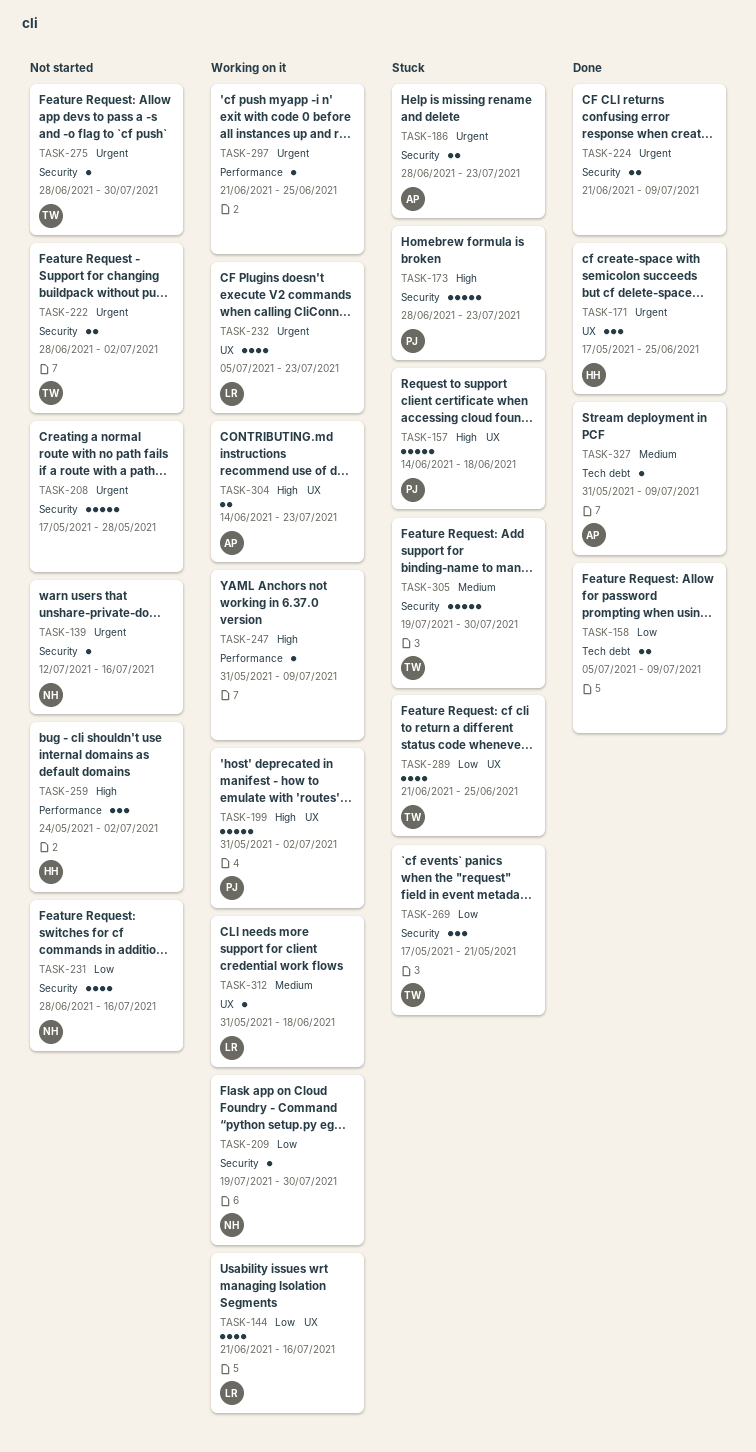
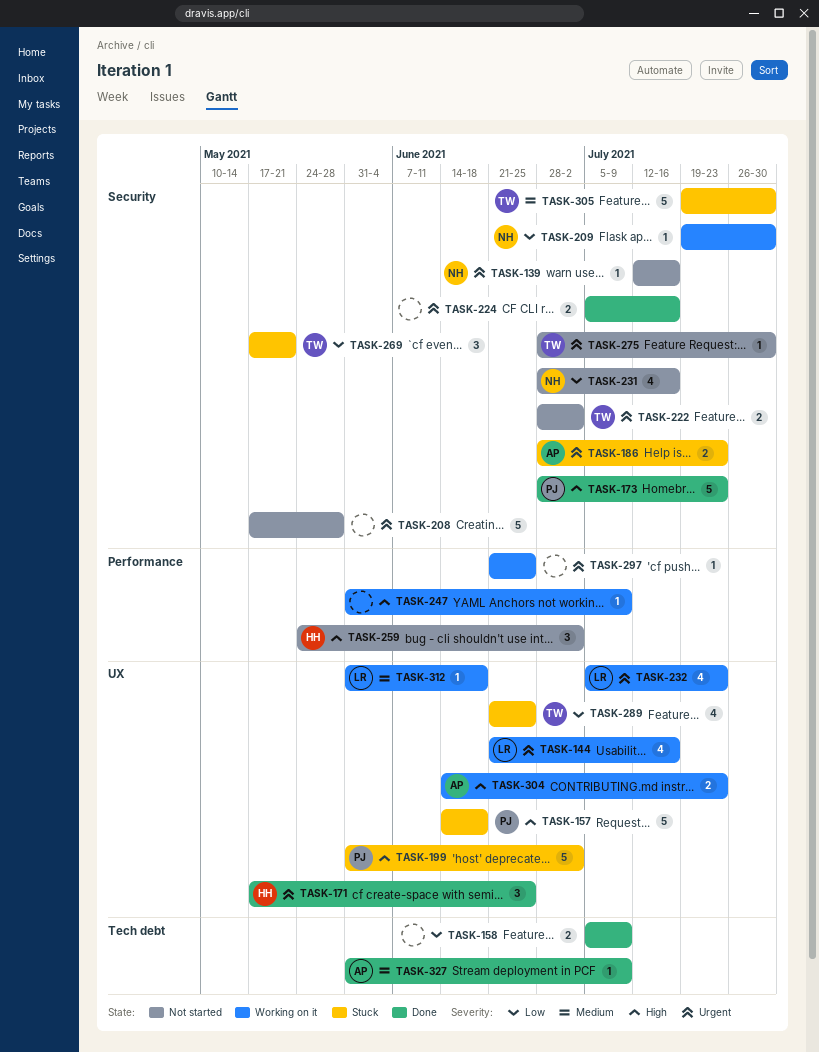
TASK-144, priority: Low -> Urgent
TASK-173, status: Stuck -> Done
TASK-199, status: Working on it -> Stuck
TASK-224, start: Jun 21 -> Jul 5
TASK-224, due: Jul 9 -> Jul 16

